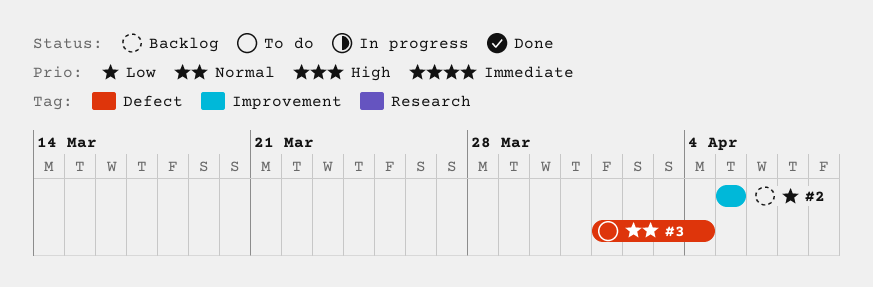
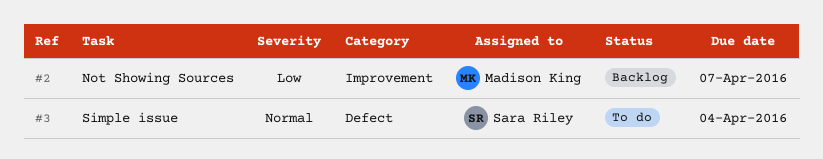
#2, due: Apr 5 -> Apr 7

